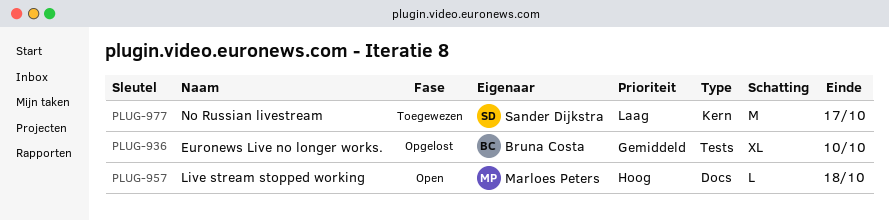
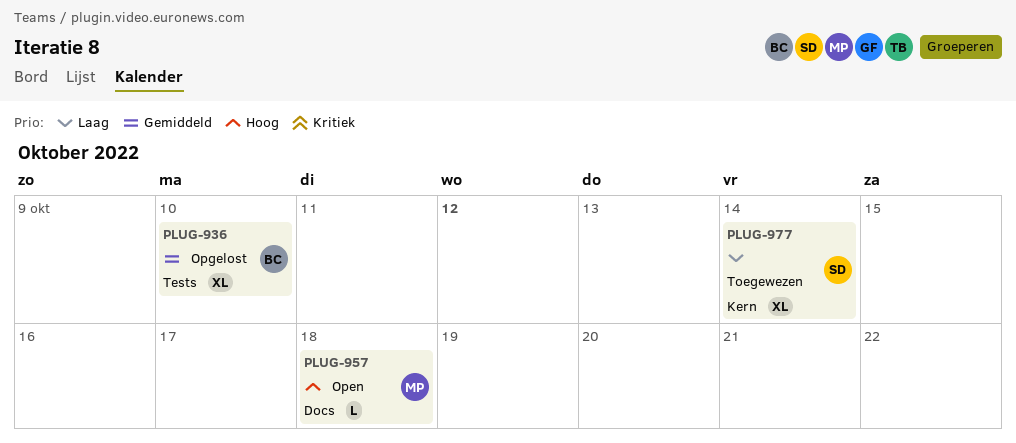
PLUG-977, estimate: M -> XL
PLUG-977, due: Oct 17 -> Oct 14

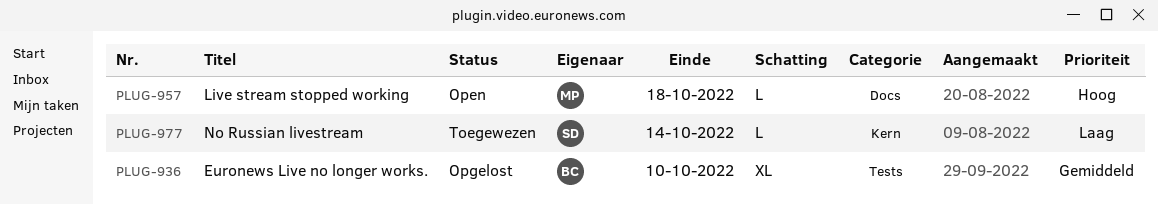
PLUG-977, estimate: XL -> L

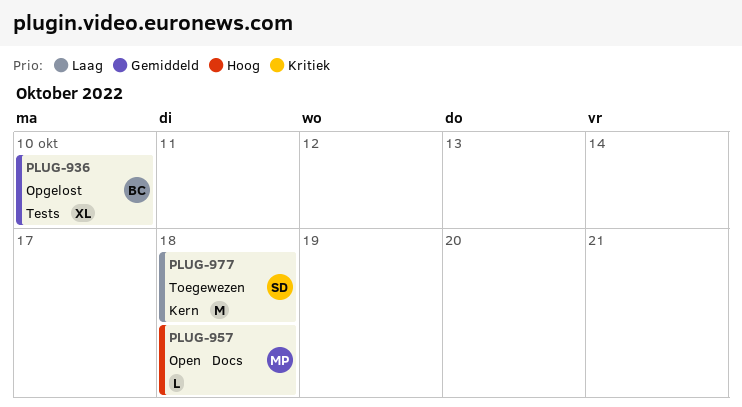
PLUG-977, estimate: L -> M
PLUG-977, due: Oct 14 -> Oct 18

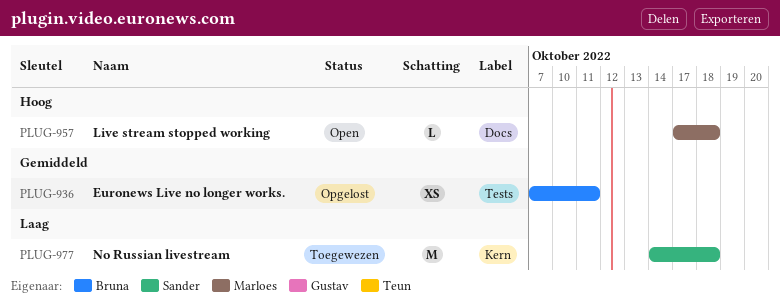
PLUG-936, estimate: XL -> XS
PLUG-936, due: Oct 10 -> Oct 11

